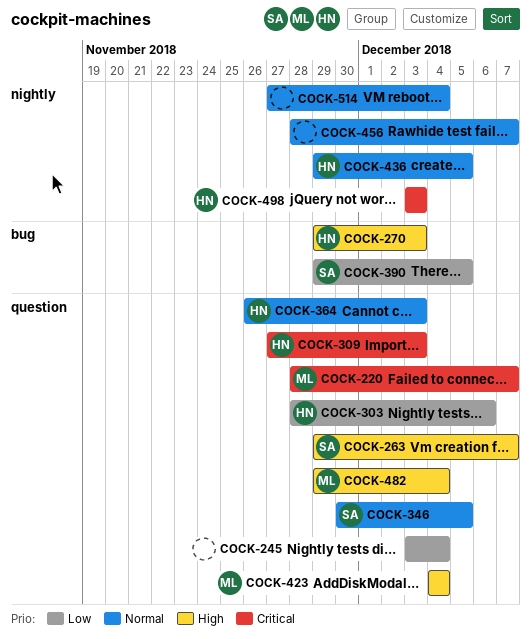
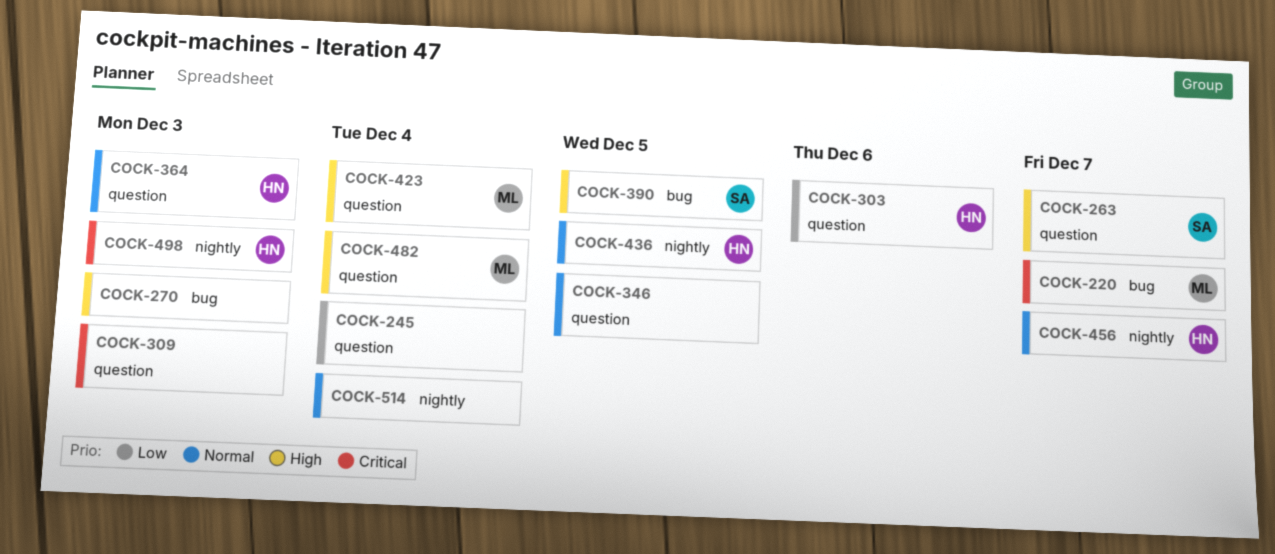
COCK-220, label: question -> bug
COCK-270, owner: HN -> none
COCK-309, owner: HN -> none
COCK-346, owner: SA -> none
COCK-390, priority: Low -> High
COCK-456, owner: none -> HN

